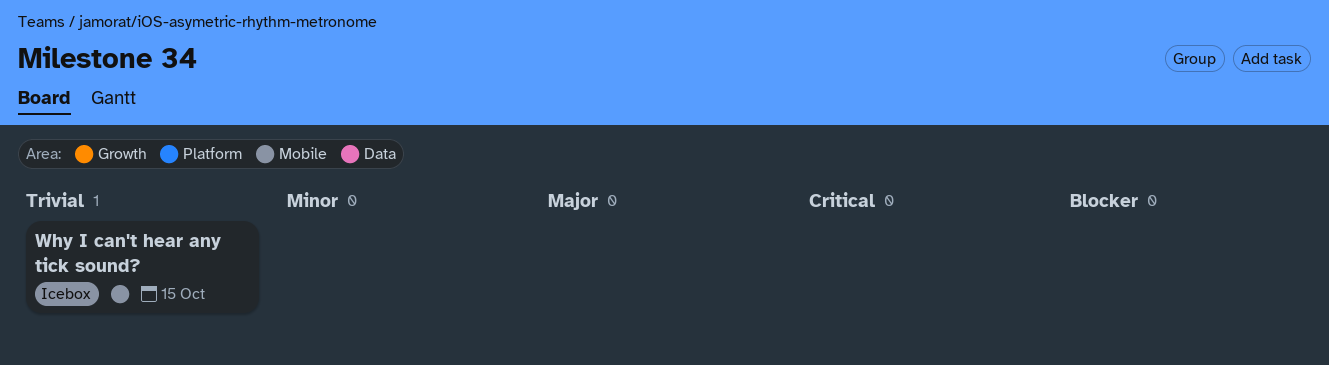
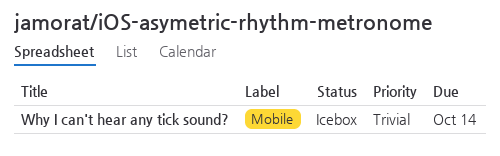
Why I can't hear any tick sound?, due: Oct 15 -> Oct 14

